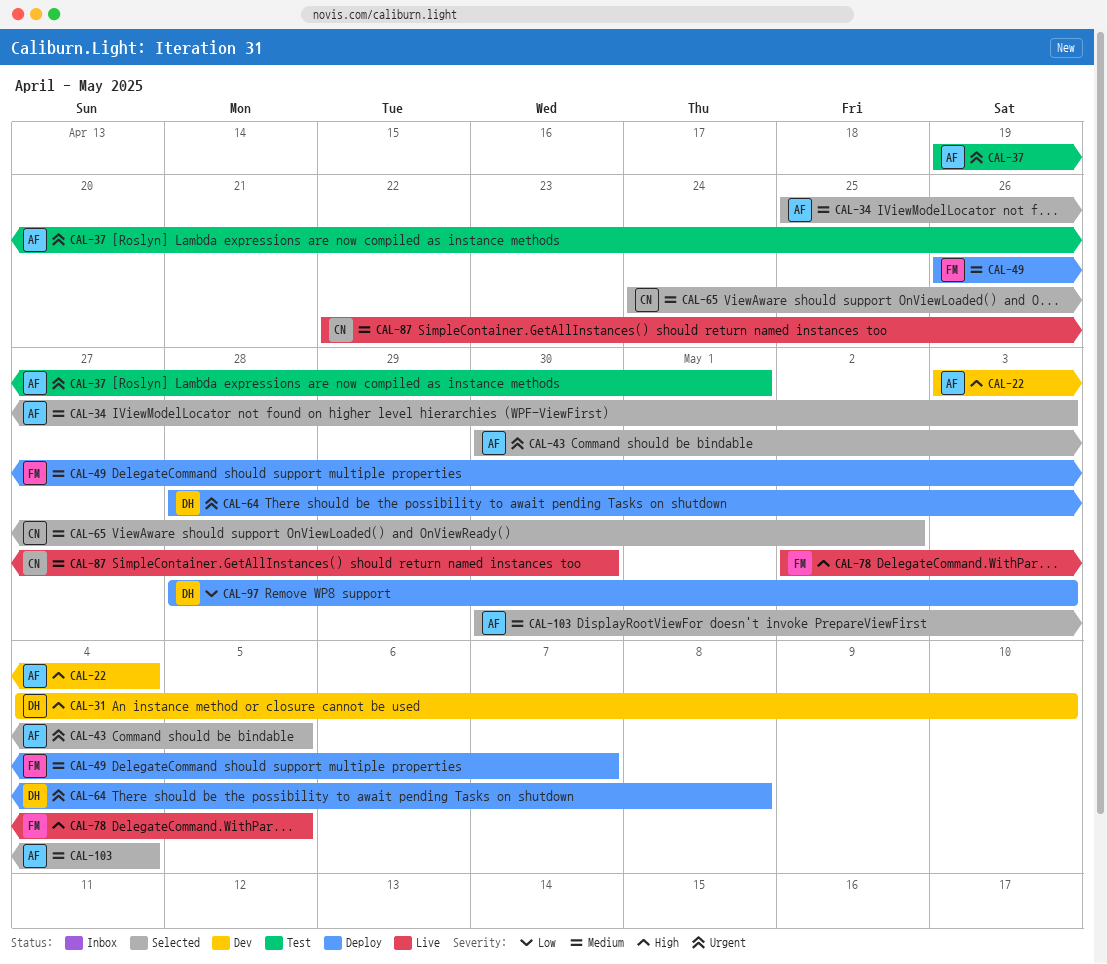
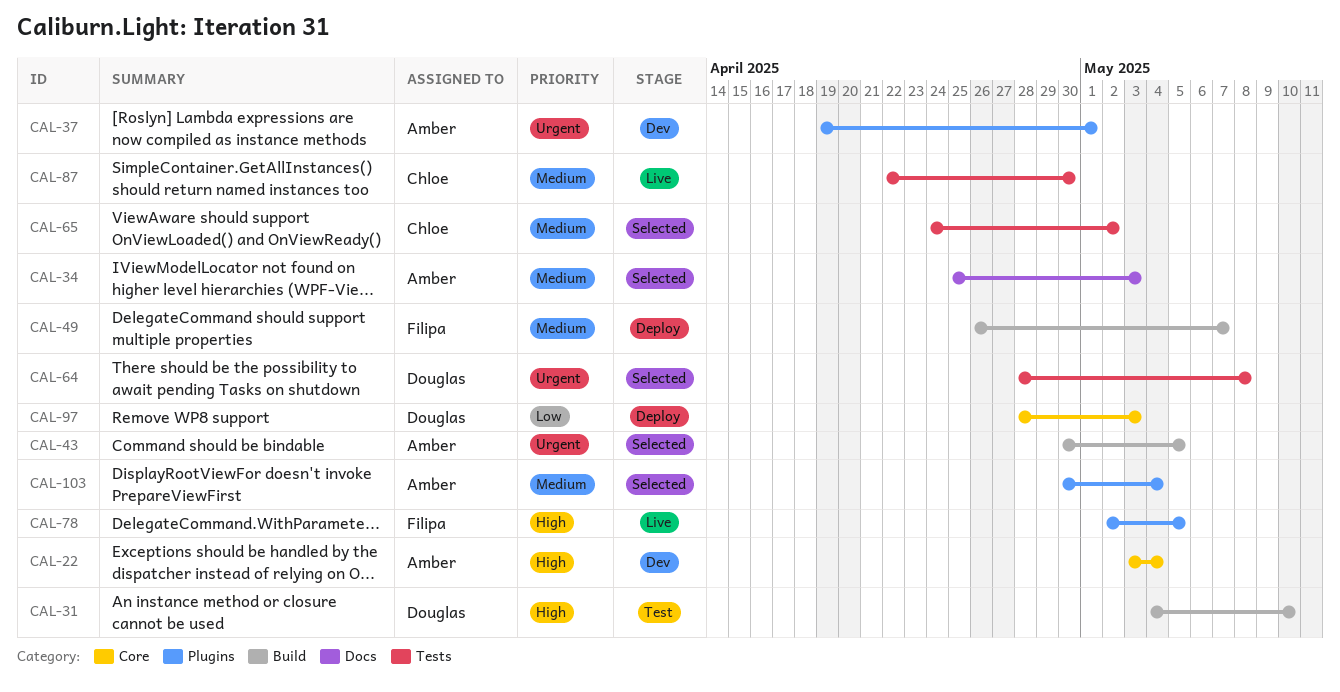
CAL-31, status: Dev -> Test
CAL-37, status: Test -> Dev
CAL-64, status: Deploy -> Selected

